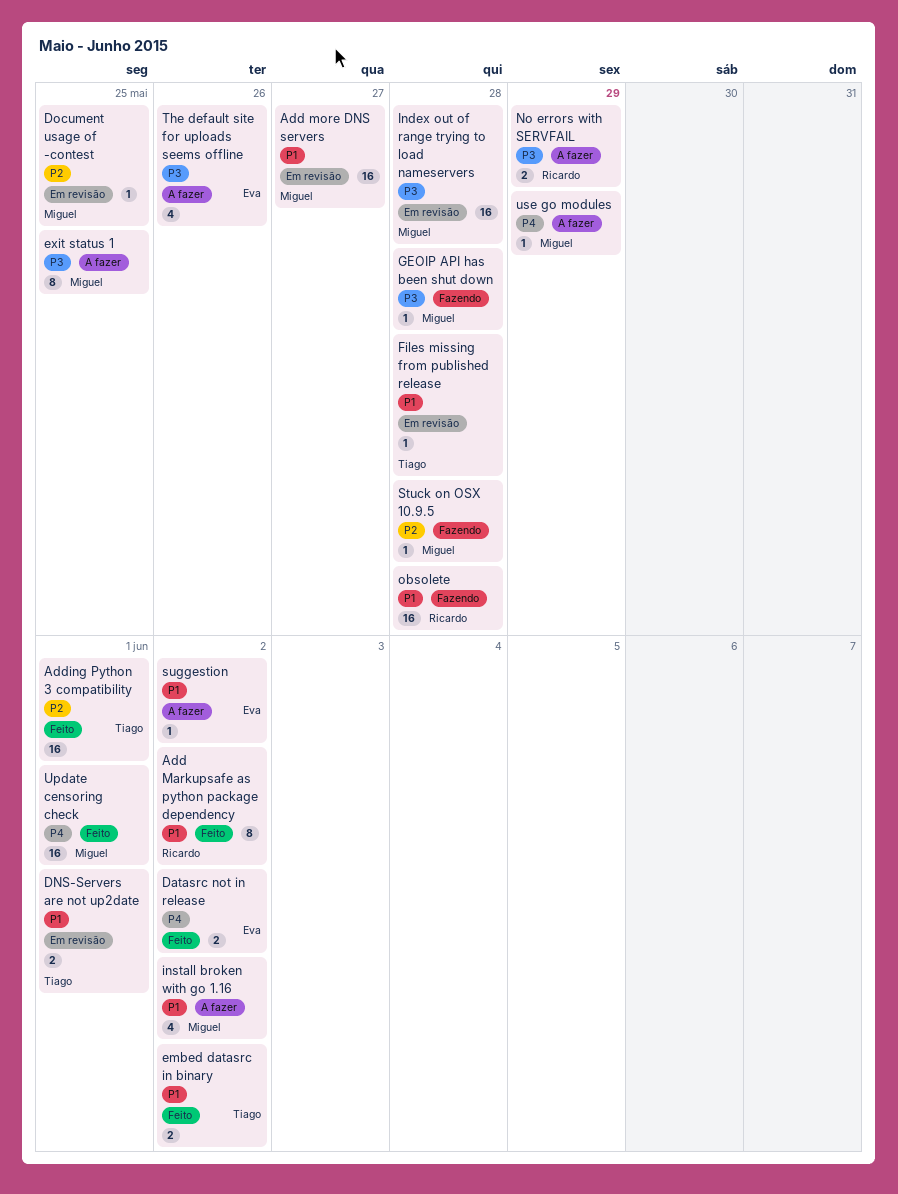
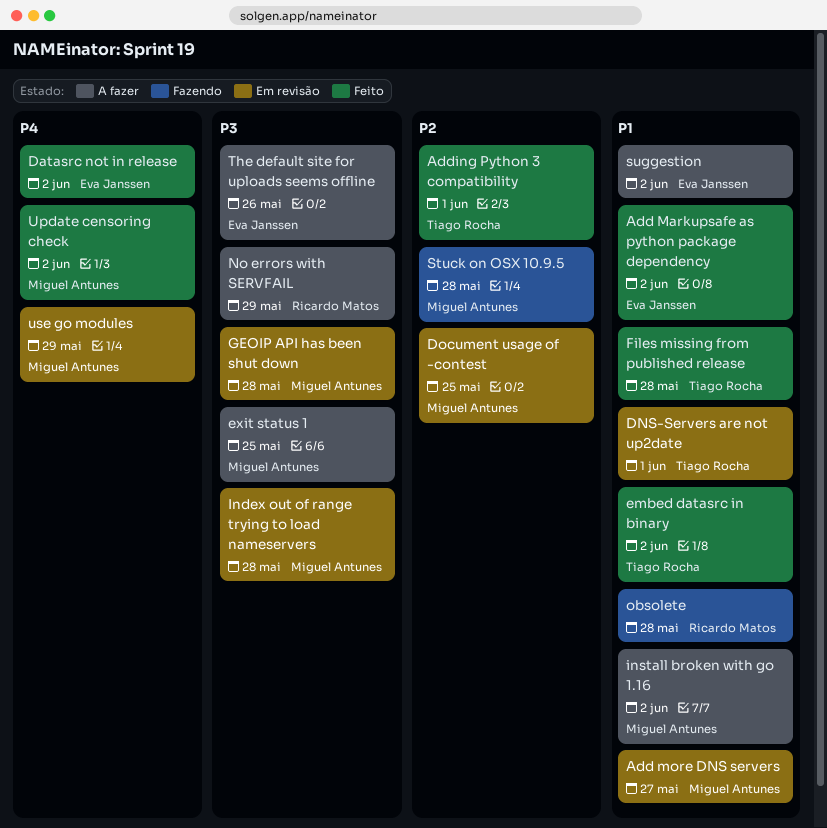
Add Markupsafe as python package dependency, owner: Ricardo Matos -> Eva Janssen
Files missing from published release, status: Em revisão -> Feito
GEOIP API has been shut down, status: Fazendo -> Em revisão
Update censoring check, due: Jun 1 -> Jun 2
use go modules, status: A fazer -> Em revisão

